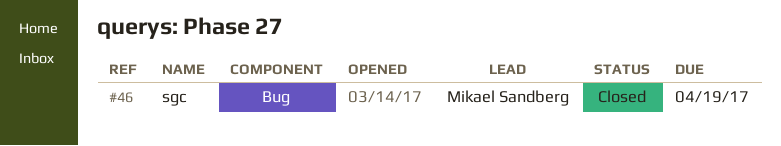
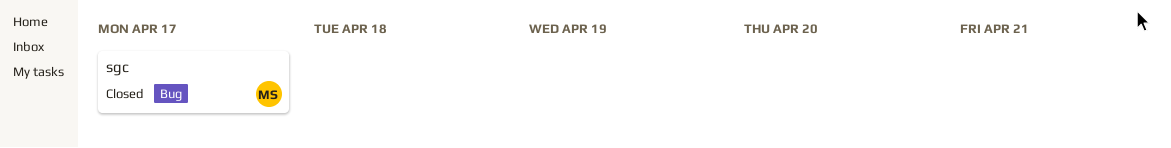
sgc, due: Apr 19 -> Apr 17

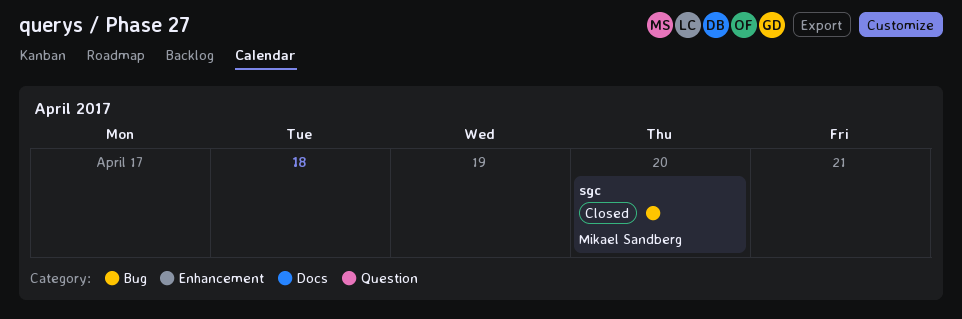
sgc, due: Apr 17 -> Apr 20

